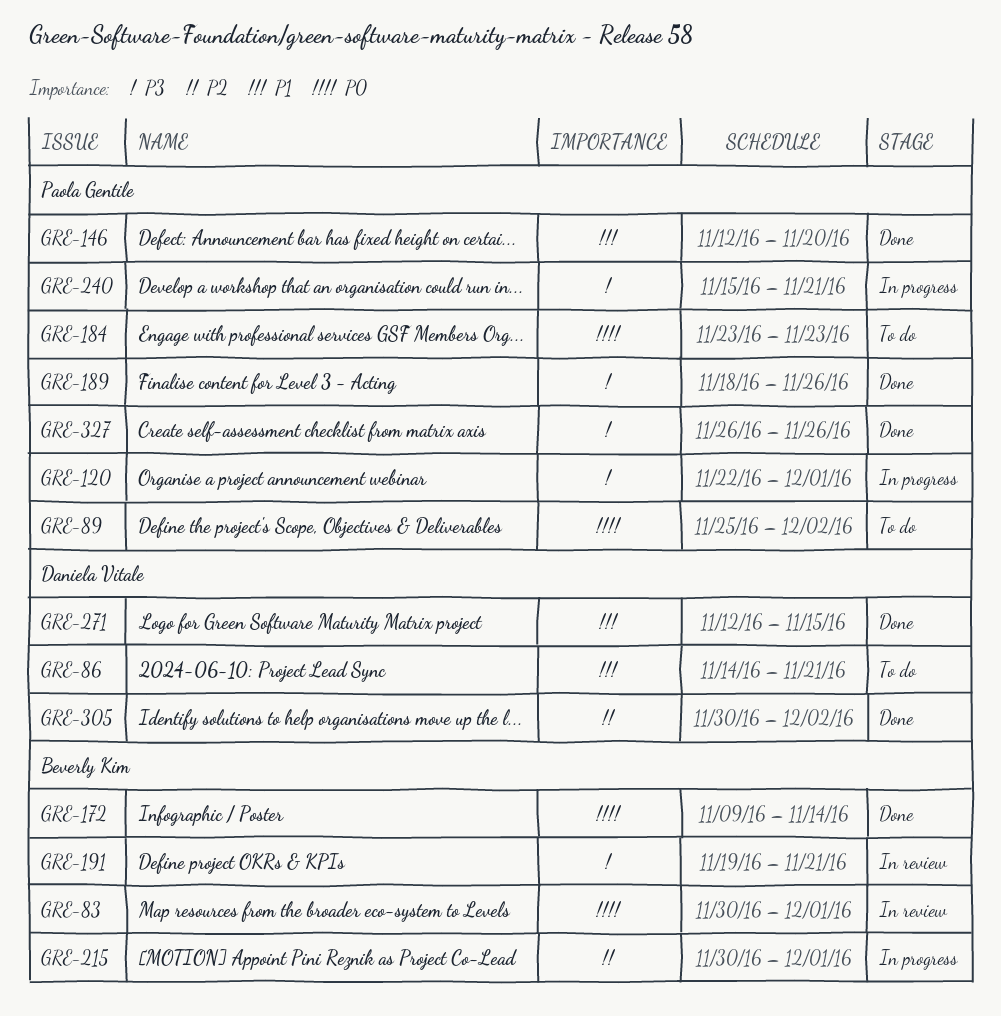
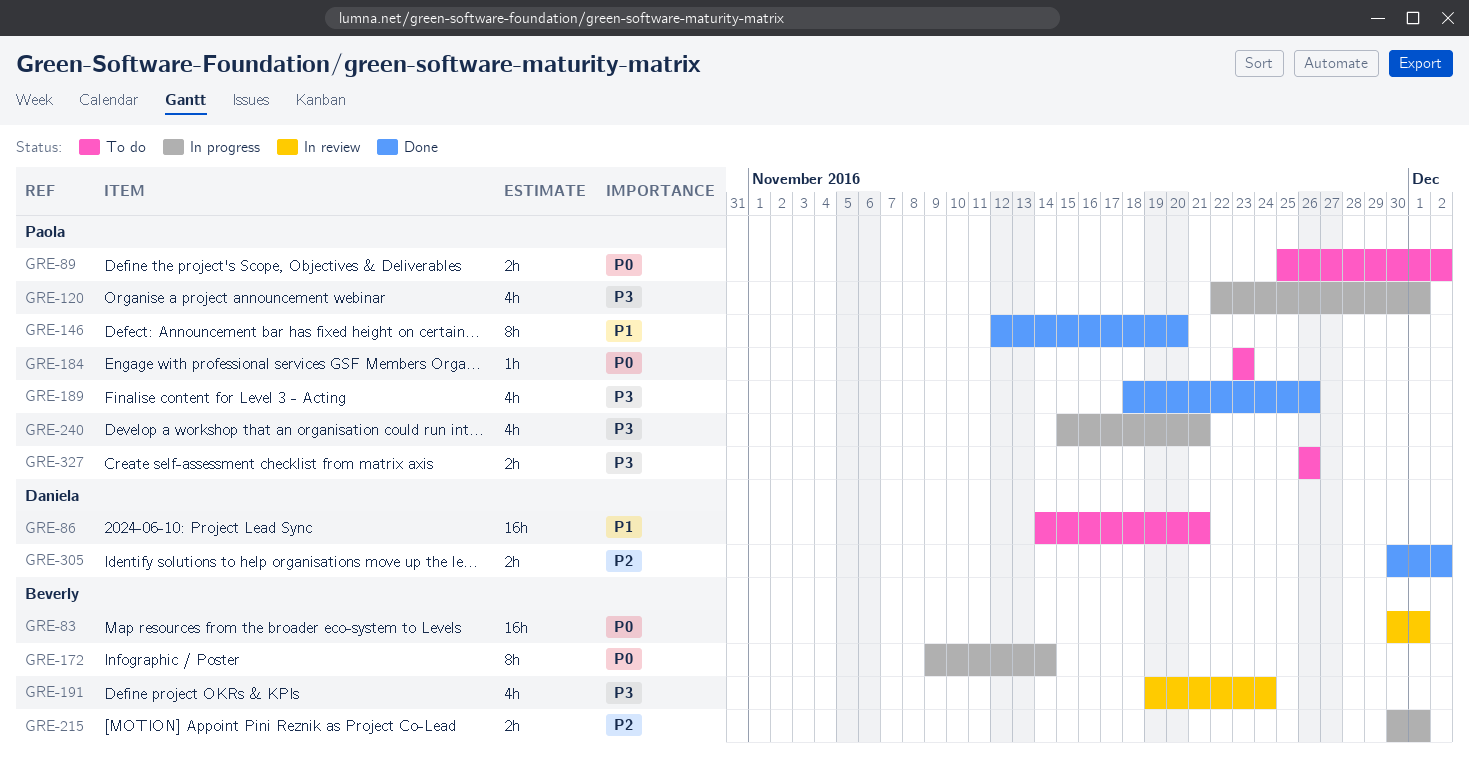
GRE-172, status: Done -> In progress
GRE-191, due: Nov 21 -> Nov 24
GRE-271: present -> none
GRE-327, status: Done -> To do

